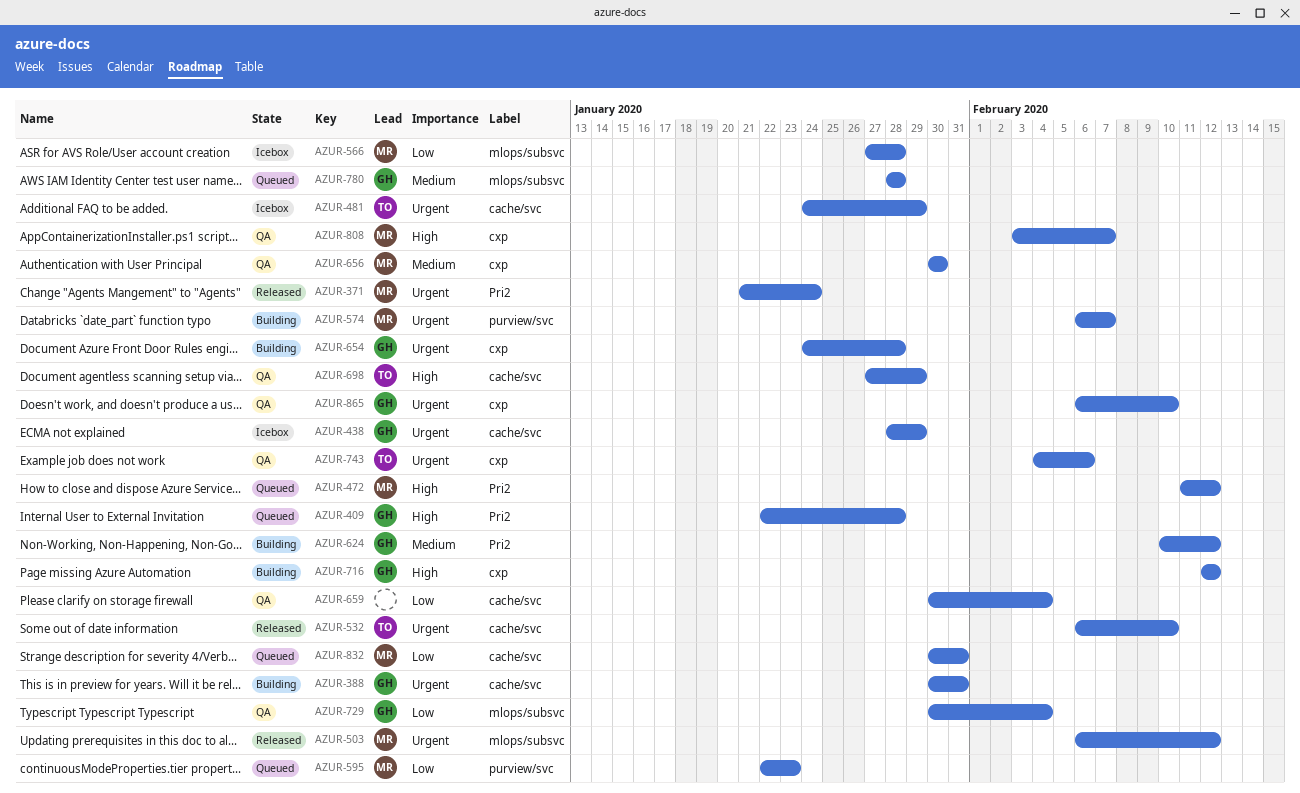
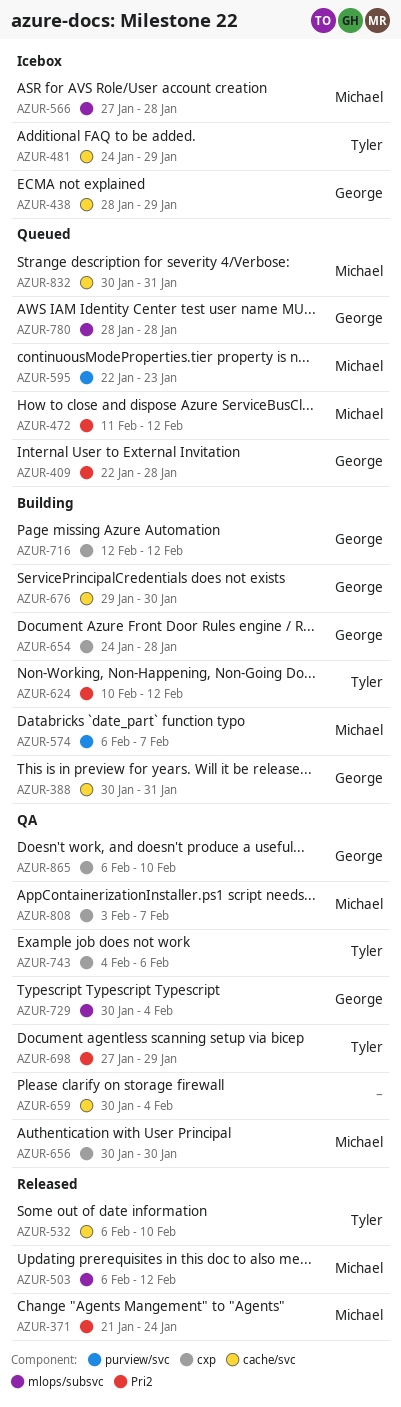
AZUR-624, owner: George -> Tyler
AZUR-676: none -> present
AZUR-698, label: cache/svc -> Pri2

